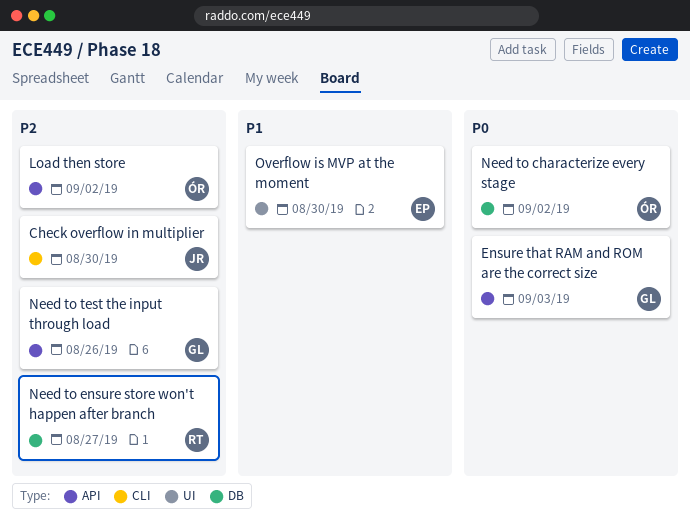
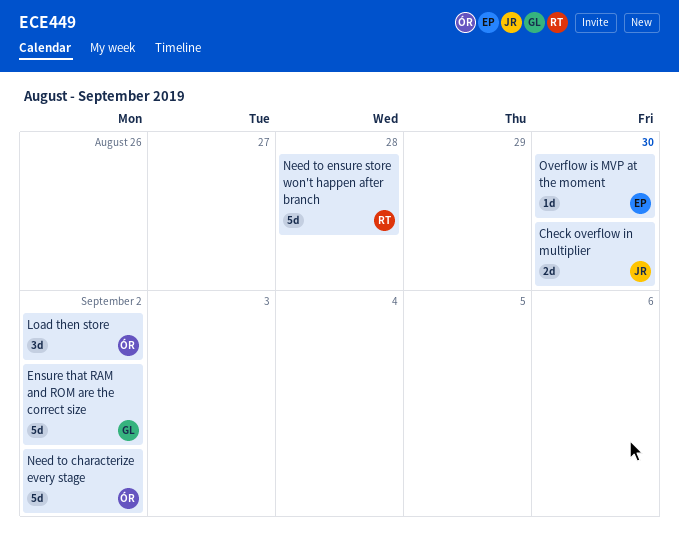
Ensure that RAM and ROM are the correct size, due: Sep 3 -> Sep 2
Need to ensure store won't happen after branch, due: Aug 27 -> Aug 28
Need to test the input through load: present -> none

